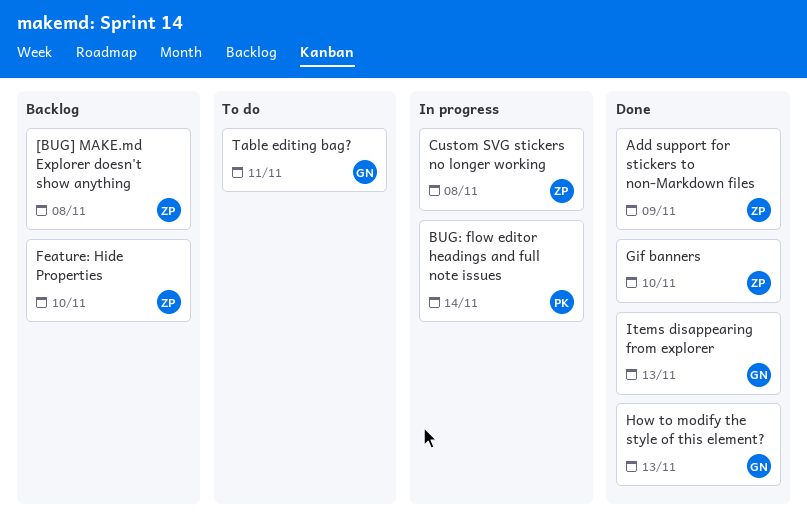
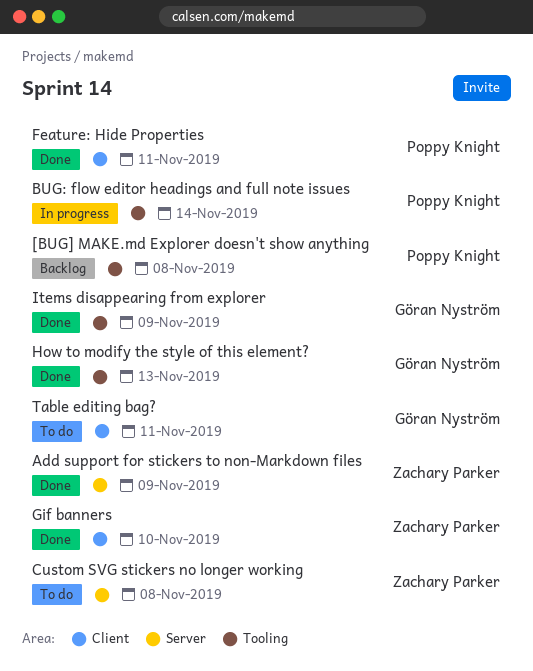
[BUG] MAKE.md Explorer doesn't show anything, owner: Zachary Parker -> Poppy Knight
Custom SVG stickers no longer working, status: In progress -> To do
Feature: Hide Properties, status: Backlog -> Done
Feature: Hide Properties, owner: Zachary Parker -> Poppy Knight
Feature: Hide Properties, due: Nov 10 -> Nov 11
Items disappearing from explorer, due: Nov 13 -> Nov 9

